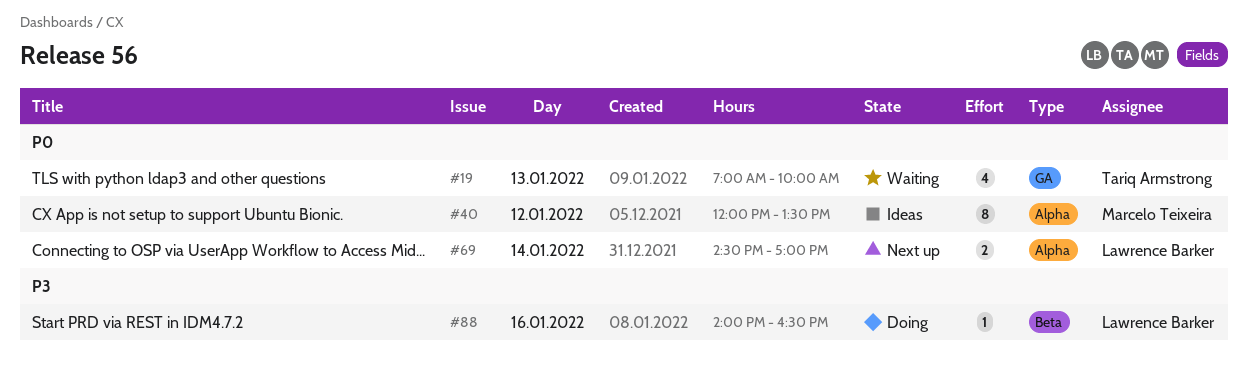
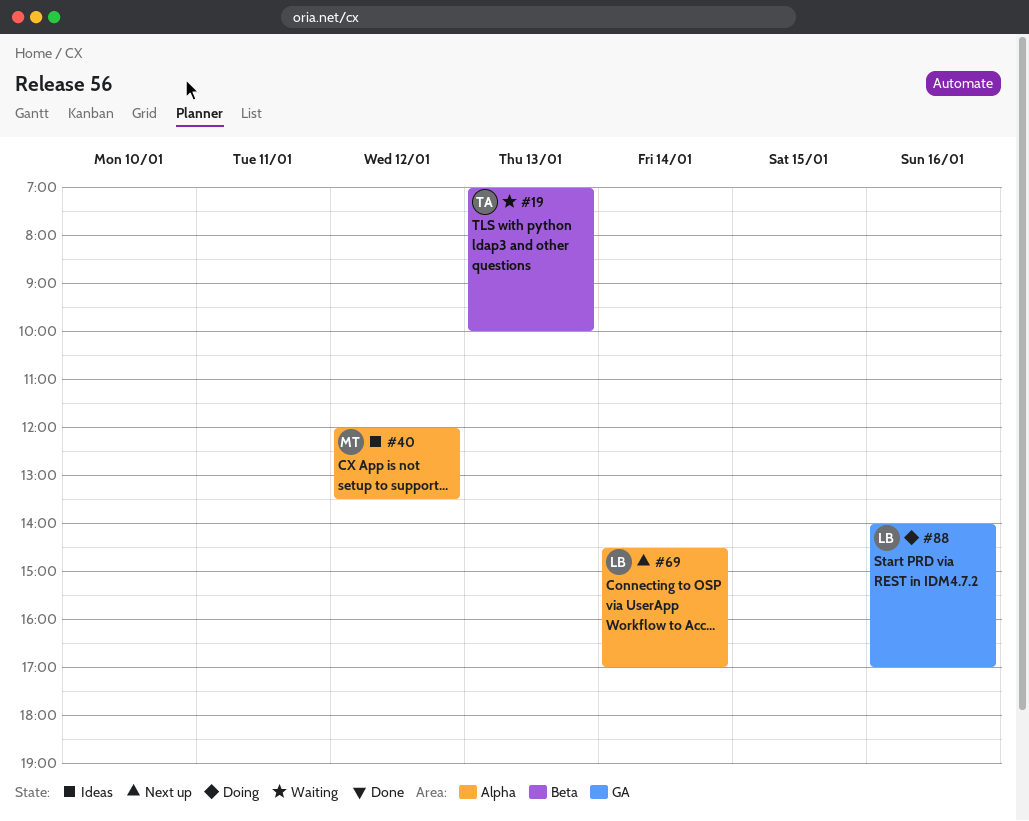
#19, label: GA -> Beta
#88, label: Beta -> GA
#88, ends: 16:30 -> 17:00

